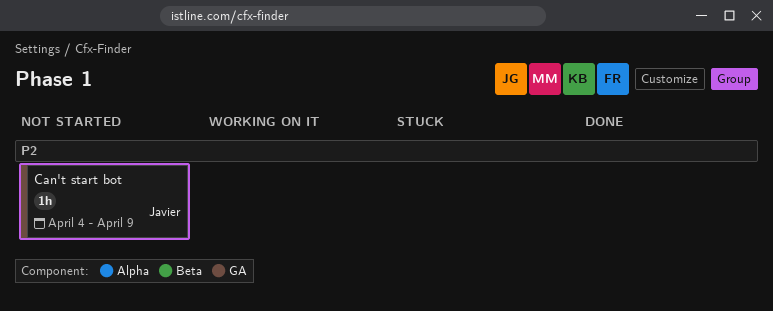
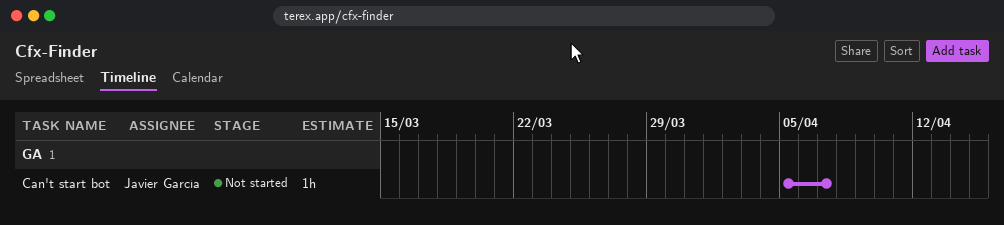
Can't start bot, start: Apr 4 -> Apr 5
Can't start bot, due: Apr 9 -> Apr 7

